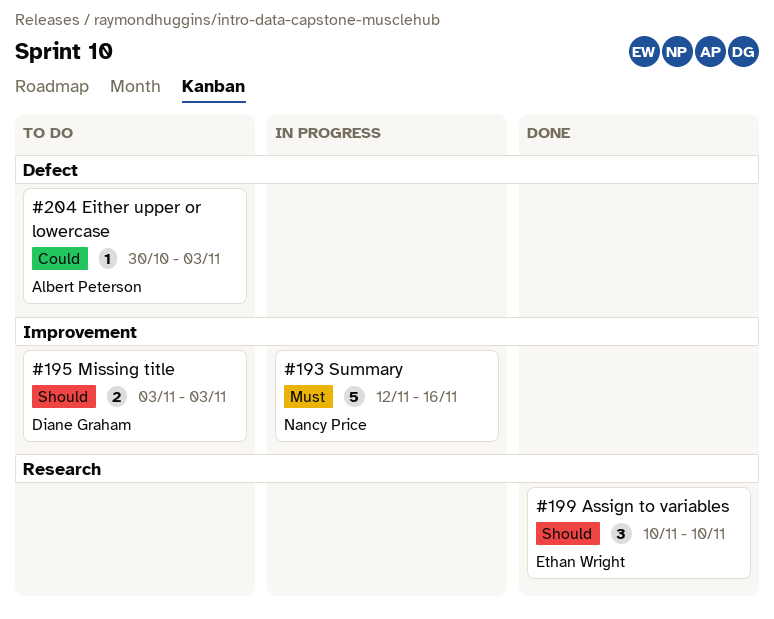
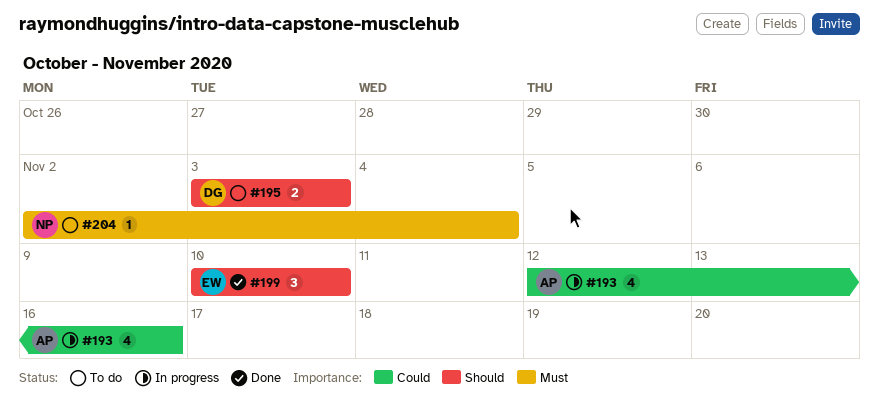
#193, owner: Nancy Price -> Albert Peterson
#193, priority: Must -> Could
#193, estimate: 5 -> 4
#204, owner: Albert Peterson -> Nancy Price
#204, priority: Could -> Must
#204, start: Oct 30 -> Nov 2
#204, due: Nov 3 -> Nov 4

